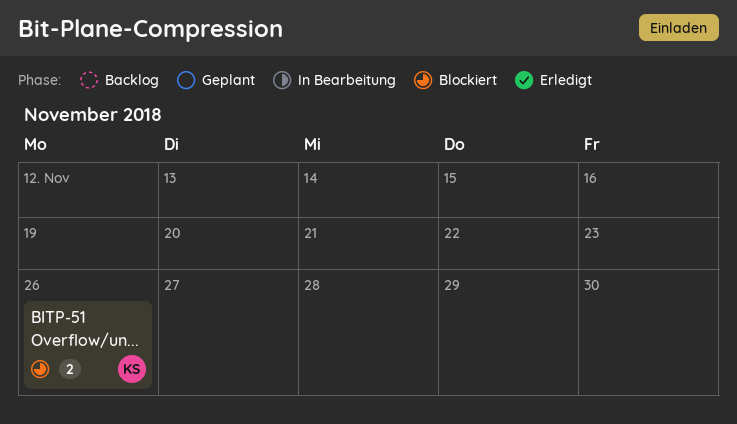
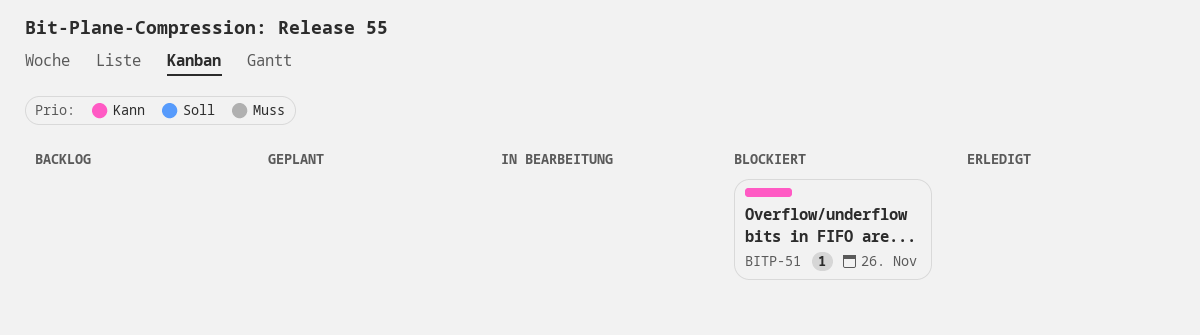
BITP-51, estimate: 2 -> 1

